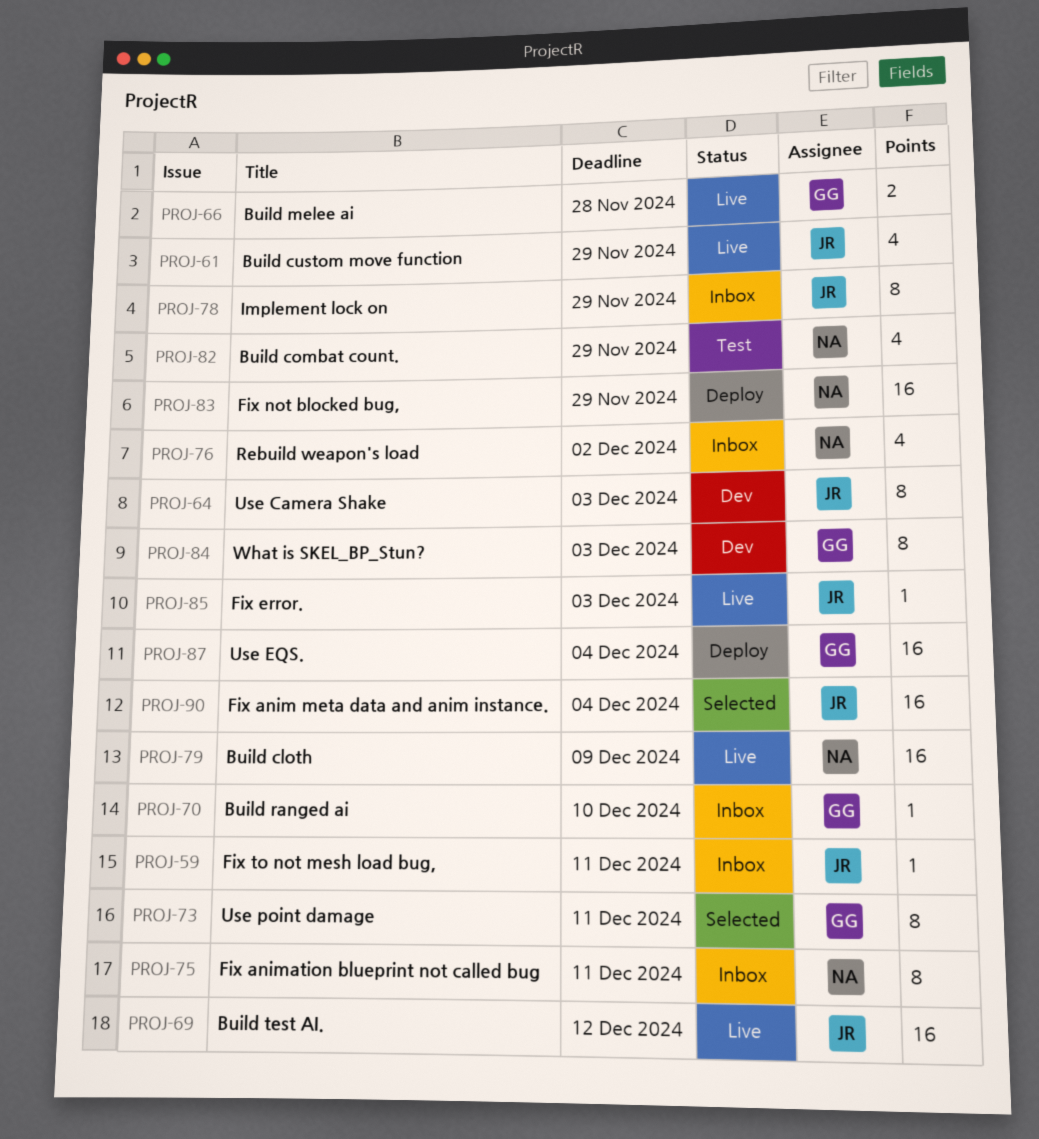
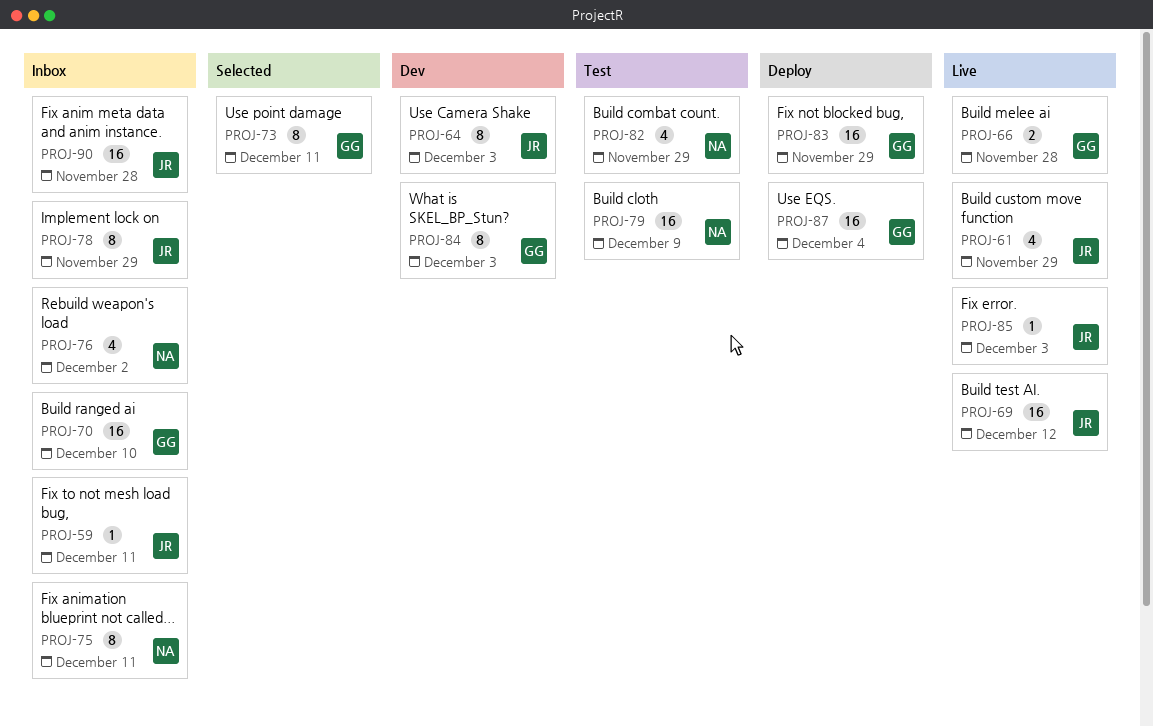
PROJ-70, estimate: 1 -> 16
PROJ-79, status: Live -> Test
PROJ-83, owner: NA -> GG
PROJ-90, status: Selected -> Inbox
PROJ-90, due: Dec 4 -> Nov 28

